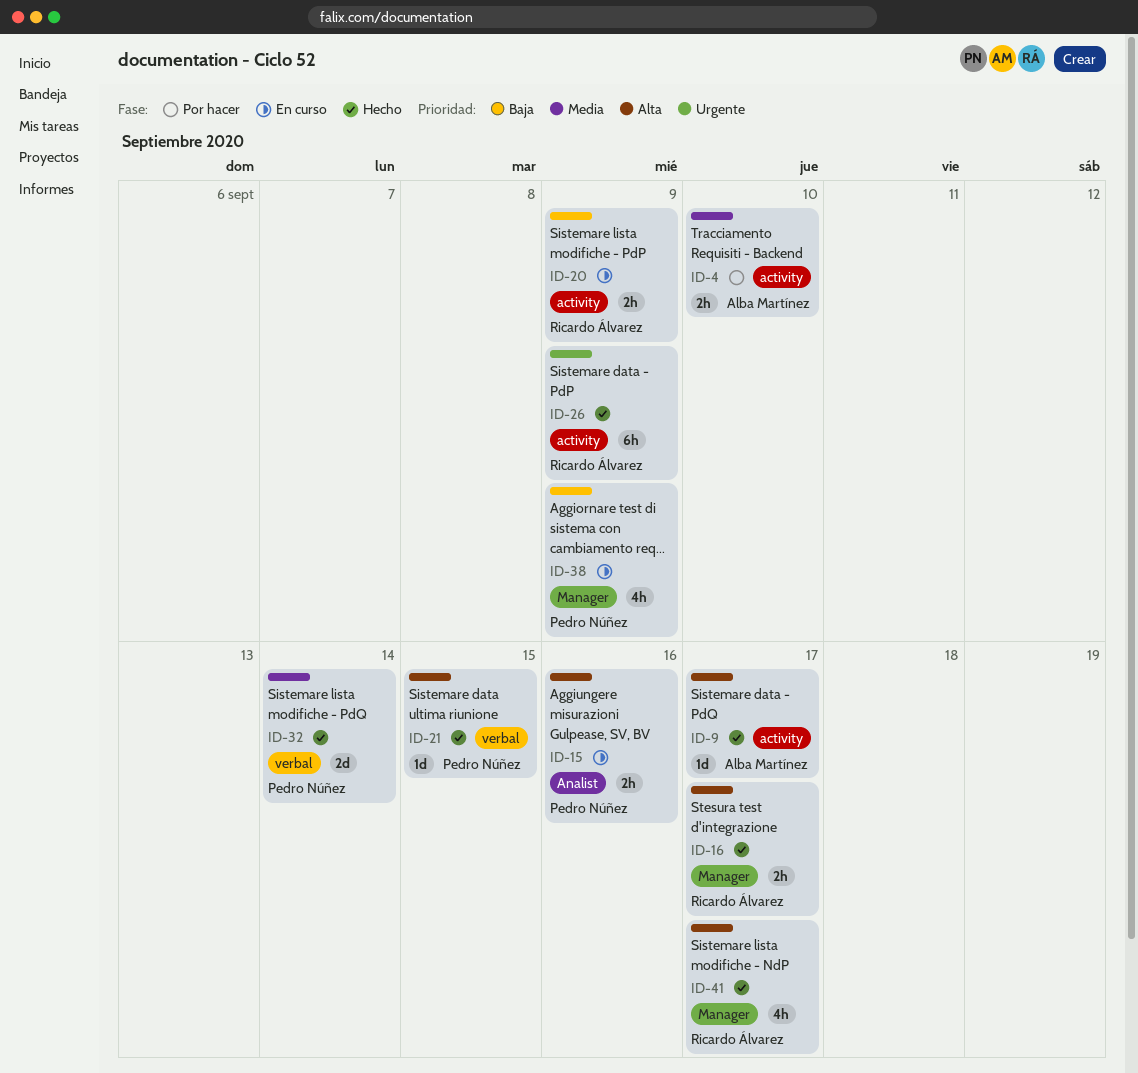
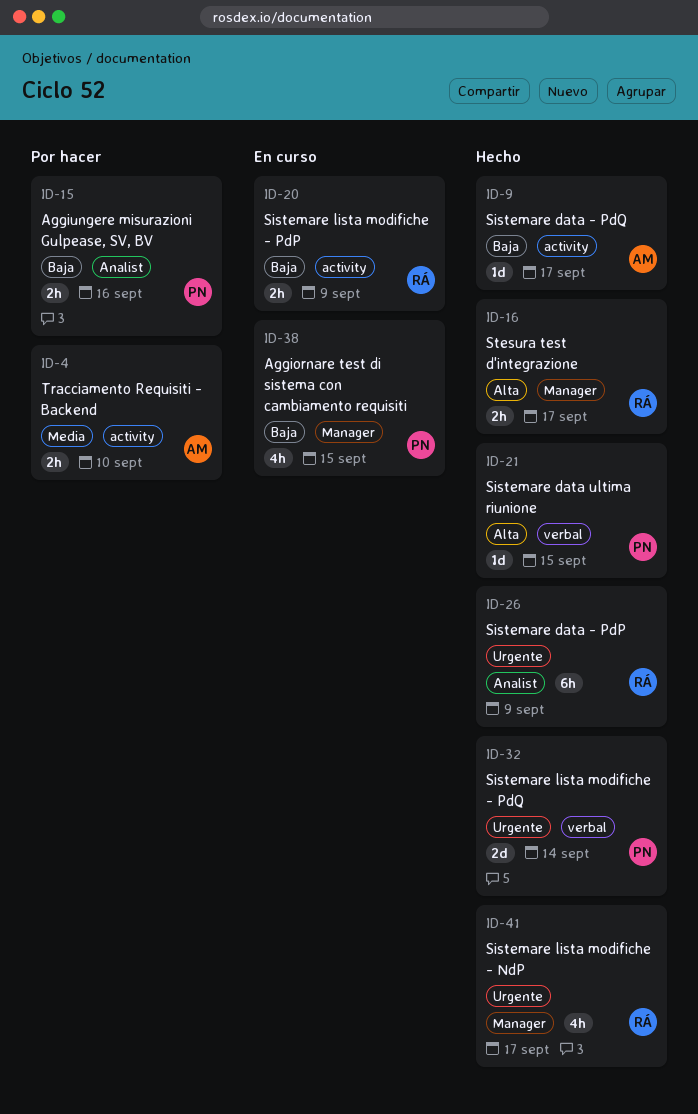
ID-9, priority: Alta -> Baja
ID-15, status: En curso -> Por hacer
ID-15, priority: Alta -> Baja
ID-26, label: activity -> Analist
ID-32, priority: Media -> Urgente
ID-38, due: Sep 9 -> Sep 15
ID-41, priority: Alta -> Urgente

